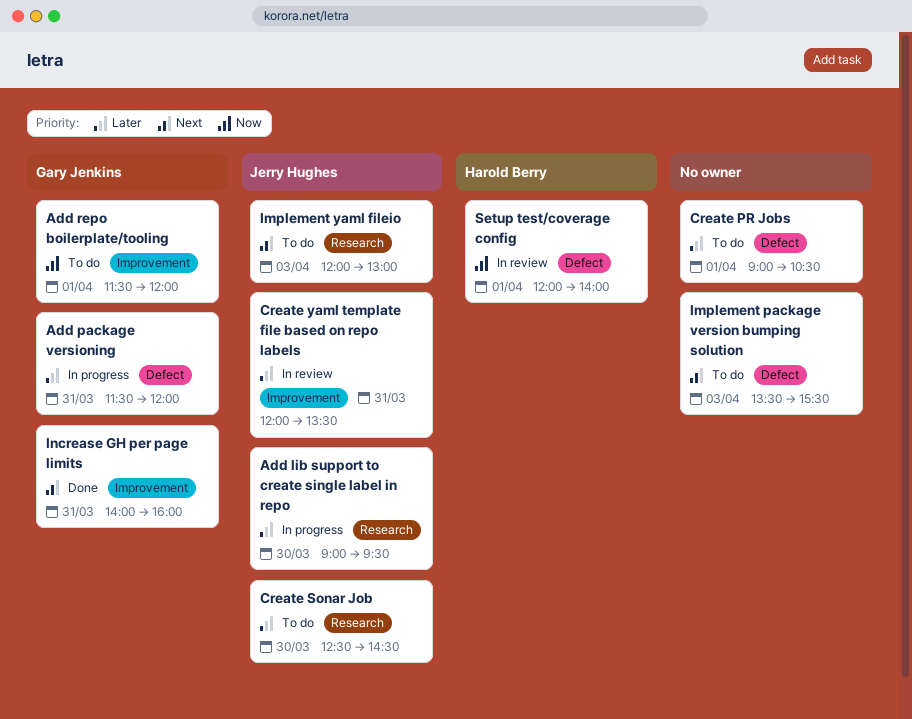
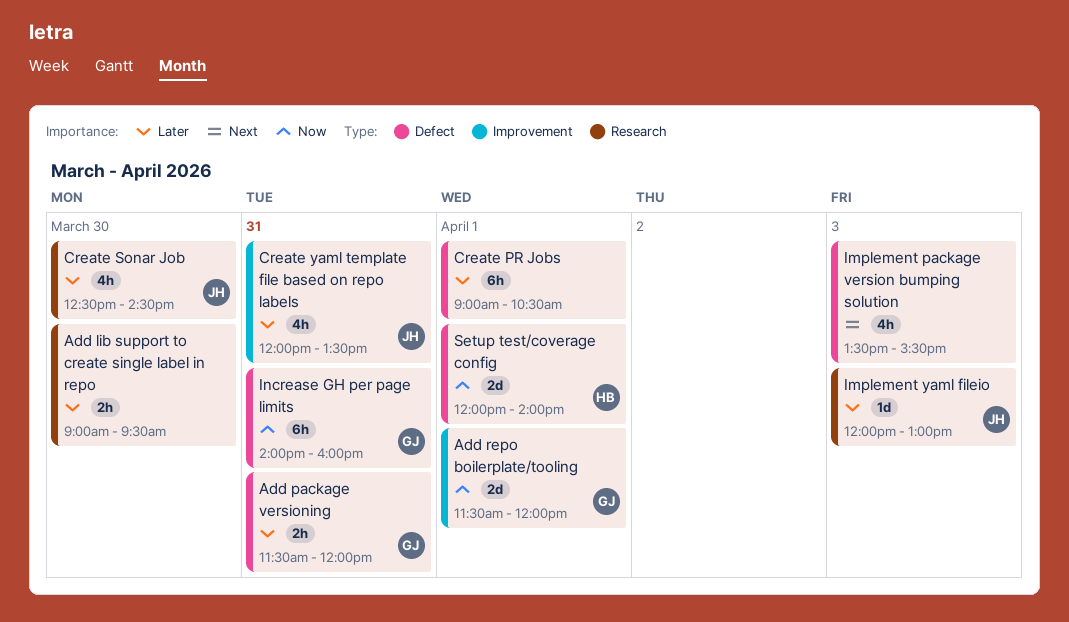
Add lib support to create single label in repo, owner: Jerry Hughes -> none
Implement yaml fileio, priority: Next -> Later
Increase GH per page limits, priority: Next -> Now
Increase GH per page limits, label: Improvement -> Defect

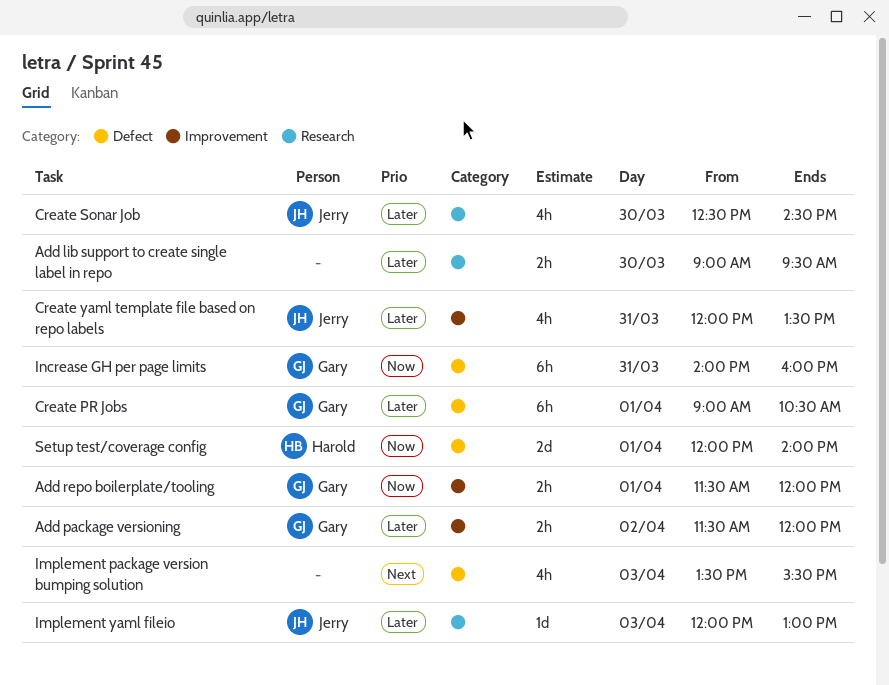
Add package versioning, label: Defect -> Improvement
Add package versioning, day: Mar 31 -> Apr 2
Add repo boilerplate/tooling, estimate: 2d -> 2h
Create PR Jobs, owner: none -> Gary

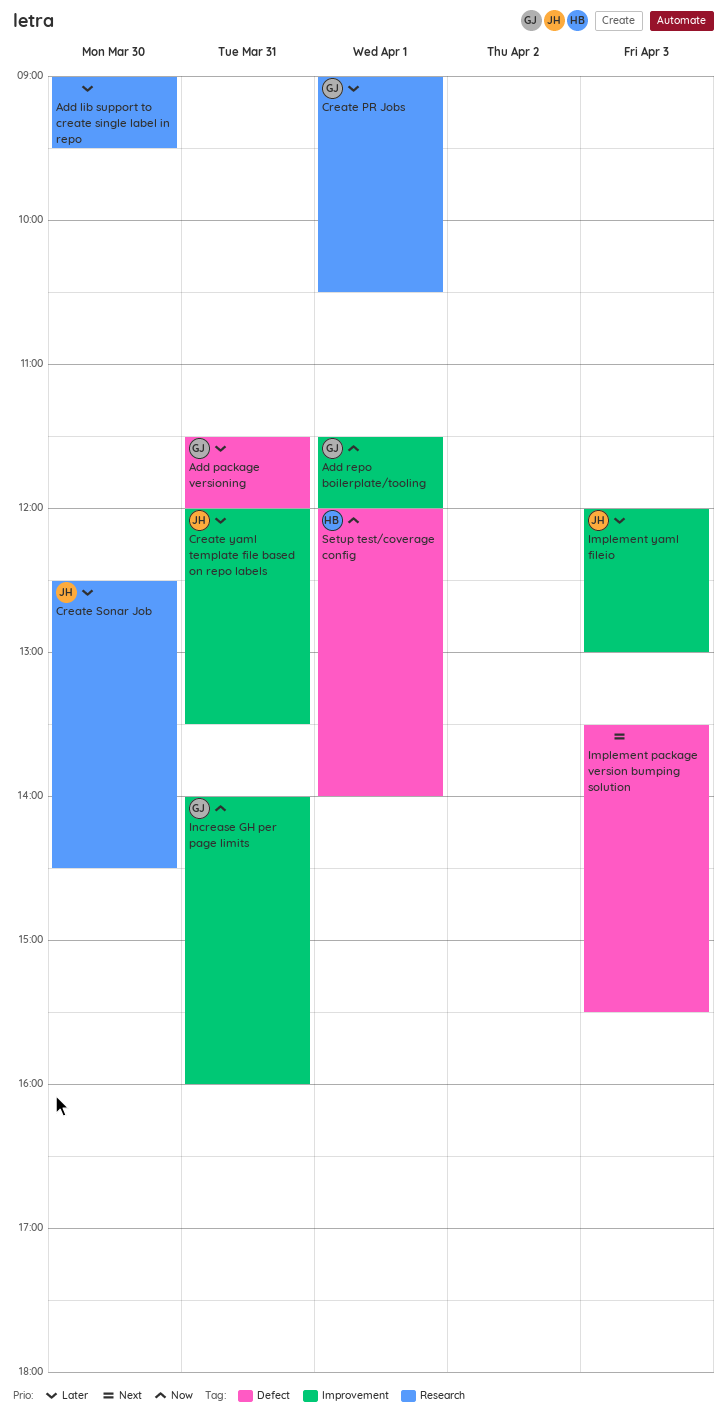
Add package versioning, label: Improvement -> Defect
Add package versioning, day: Apr 2 -> Mar 31
Create PR Jobs, label: Defect -> Research
Implement yaml fileio, label: Research -> Improvement
Increase GH per page limits, label: Defect -> Improvement

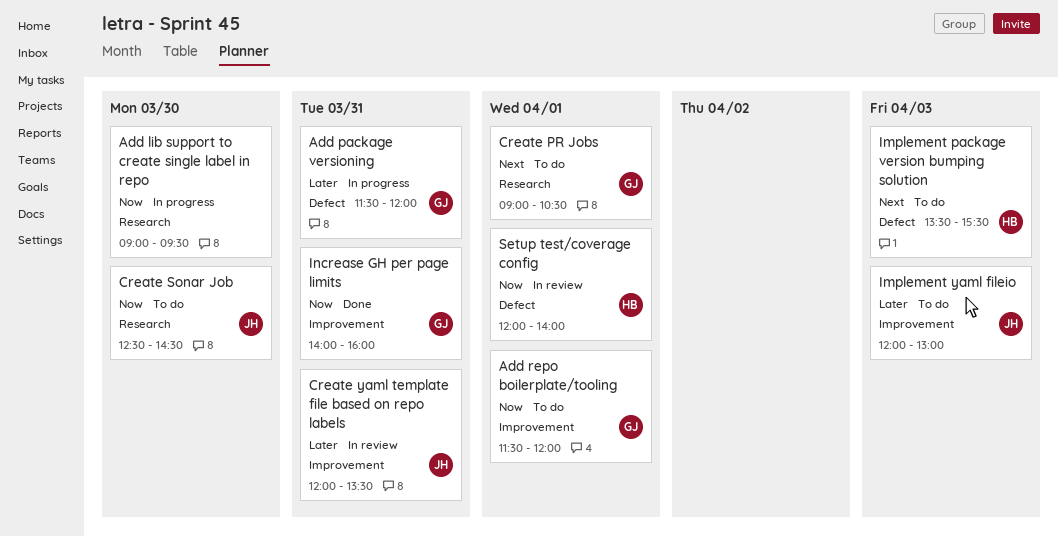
Add lib support to create single label in repo, priority: Later -> Now
Create PR Jobs, priority: Later -> Next
Create Sonar Job, priority: Later -> Now
Implement package version bumping solution, owner: none -> HB

